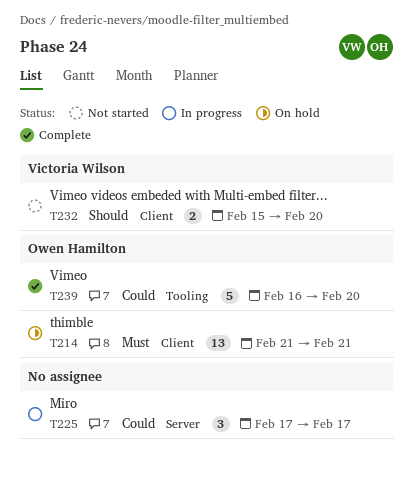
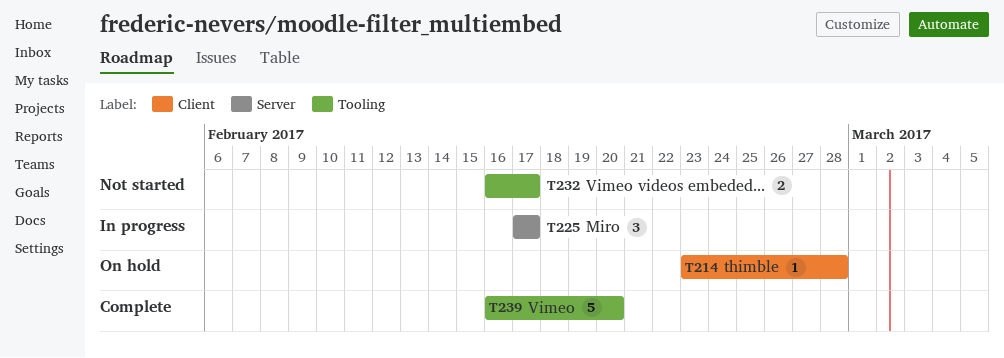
T214, estimate: 13 -> 1
T214, start: Feb 21 -> Feb 23
T214, due: Feb 21 -> Feb 28
T232, label: Client -> Tooling
T232, start: Feb 15 -> Feb 16
T232, due: Feb 20 -> Feb 17

